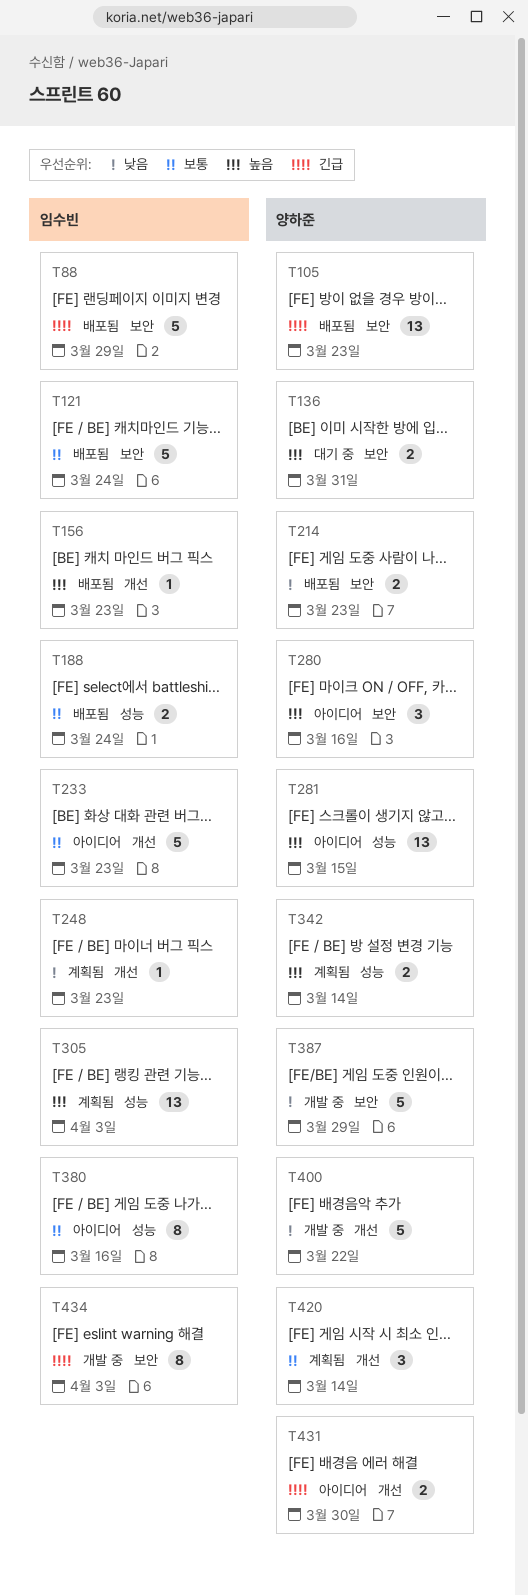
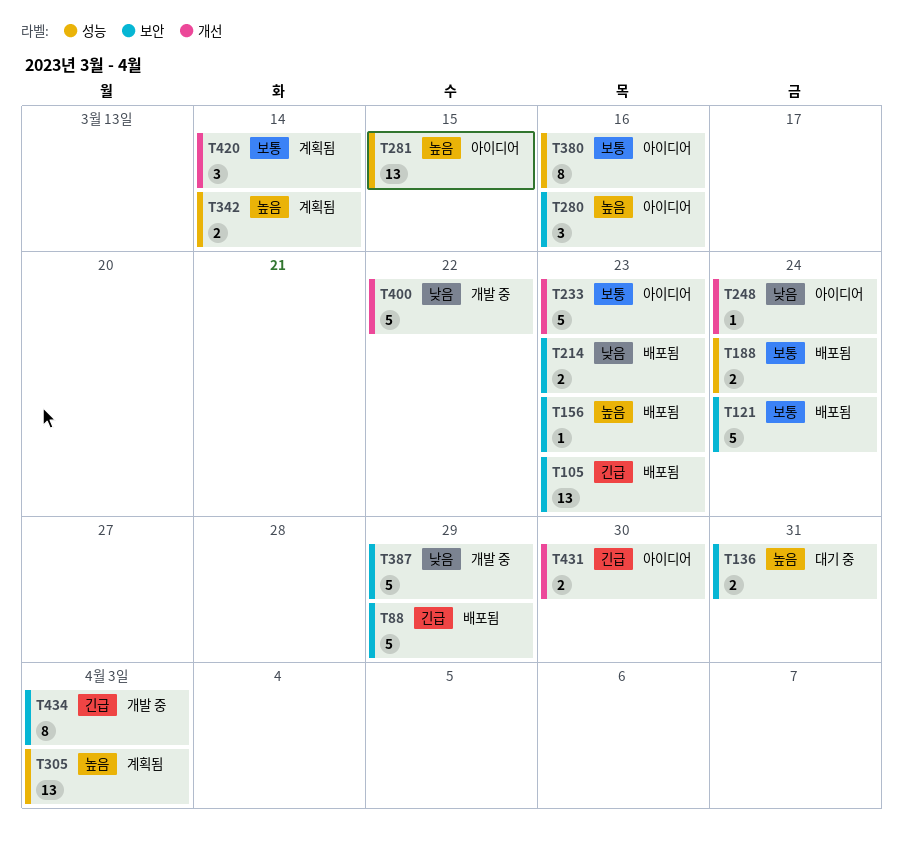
T156, label: 개선 -> 보안
T248, status: 계획됨 -> 아이디어
T248, due: Mar 23 -> Mar 24

